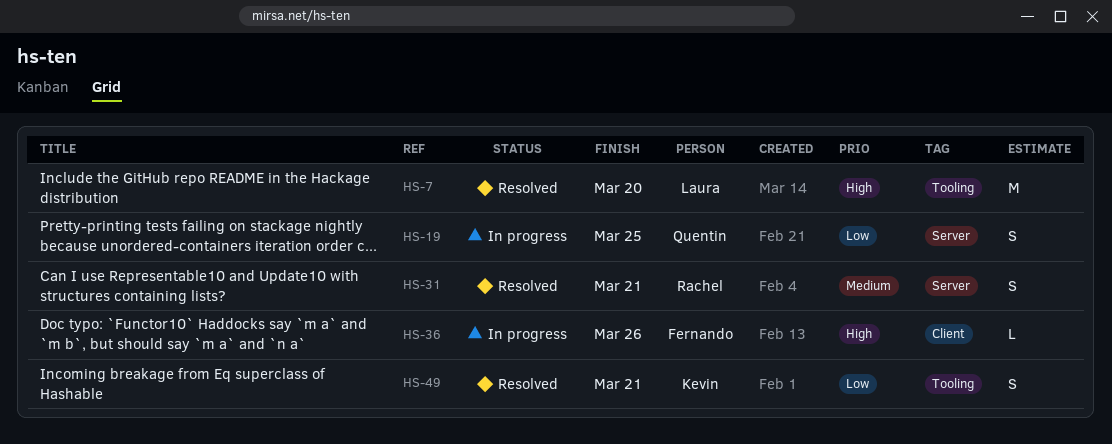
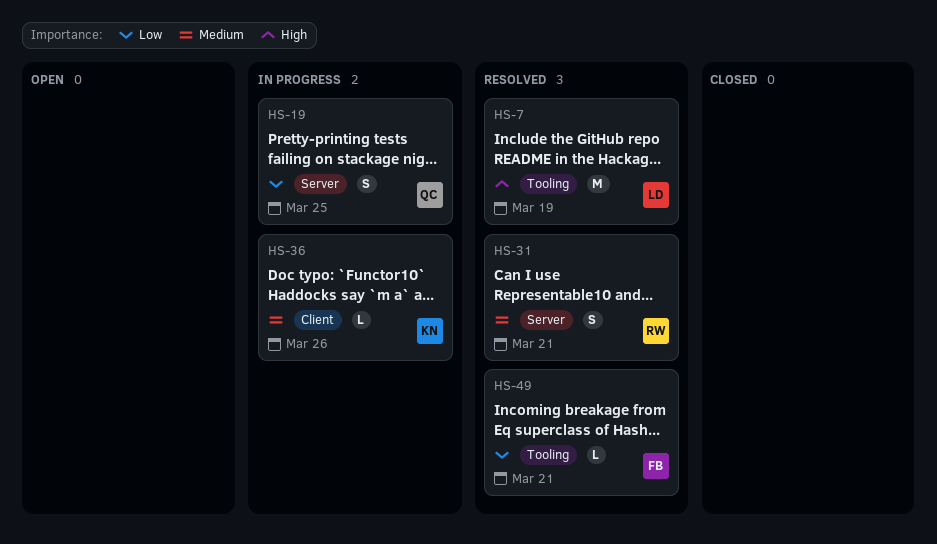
HS-7, due: Mar 20 -> Mar 19
HS-36, owner: Fernando -> Kevin
HS-36, priority: High -> Medium
HS-49, owner: Kevin -> Fernando
HS-49, estimate: S -> L

